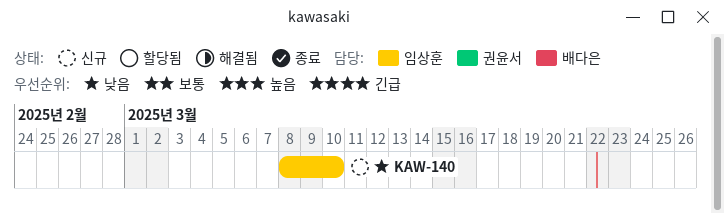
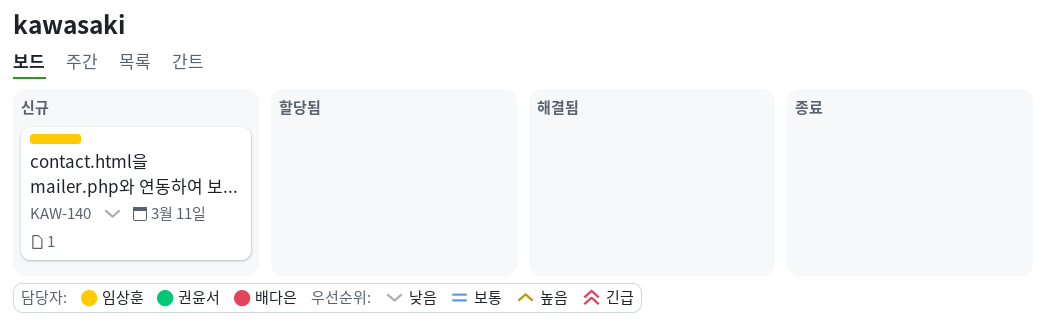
KAW-140, due: Mar 10 -> Mar 11

